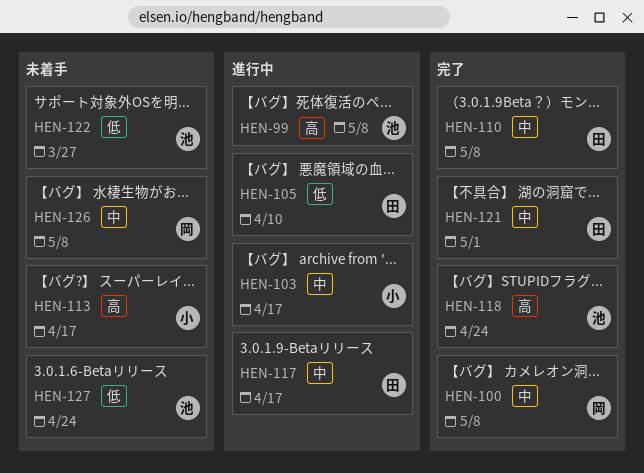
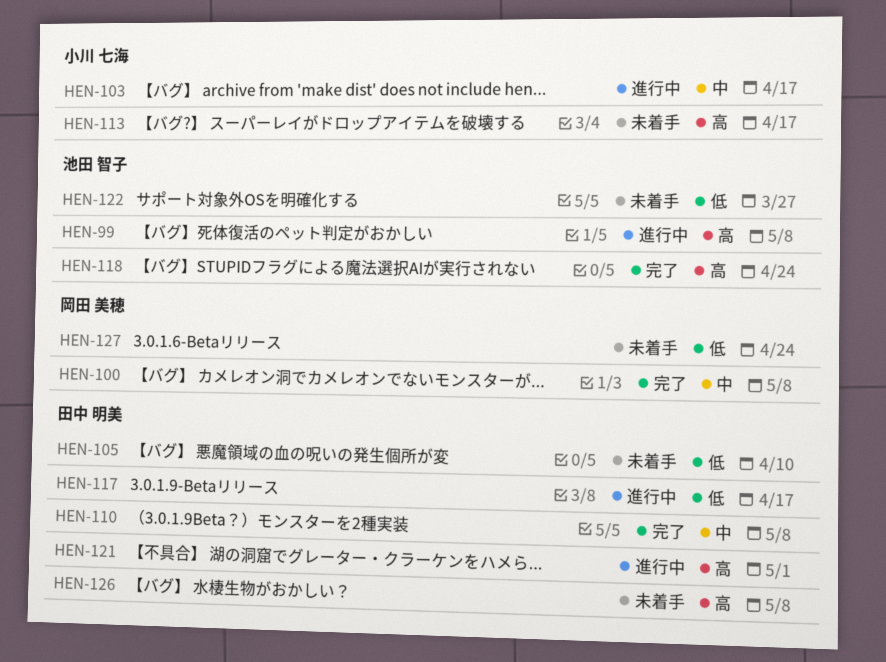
HEN-105, status: 進行中 -> 未着手
HEN-117, priority: 中 -> 低
HEN-121, status: 完了 -> 進行中
HEN-121, priority: 中 -> 高
HEN-126, owner: 岡田 美穂 -> 田中 明美
HEN-126, priority: 中 -> 高
HEN-127, owner: 池田 智子 -> 岡田 美穂

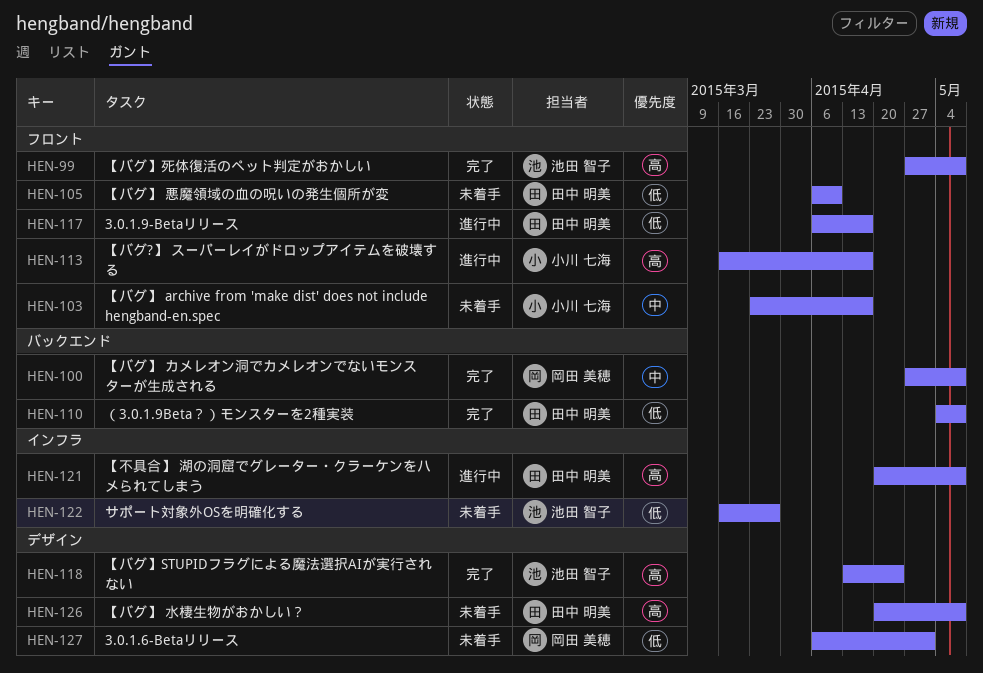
HEN-99, status: 進行中 -> 完了
HEN-103, status: 進行中 -> 未着手
HEN-110, priority: 中 -> 低
HEN-113, status: 未着手 -> 進行中
HEN-121, due: May 1 -> May 8
HEN-127, due: Apr 24 -> May 1

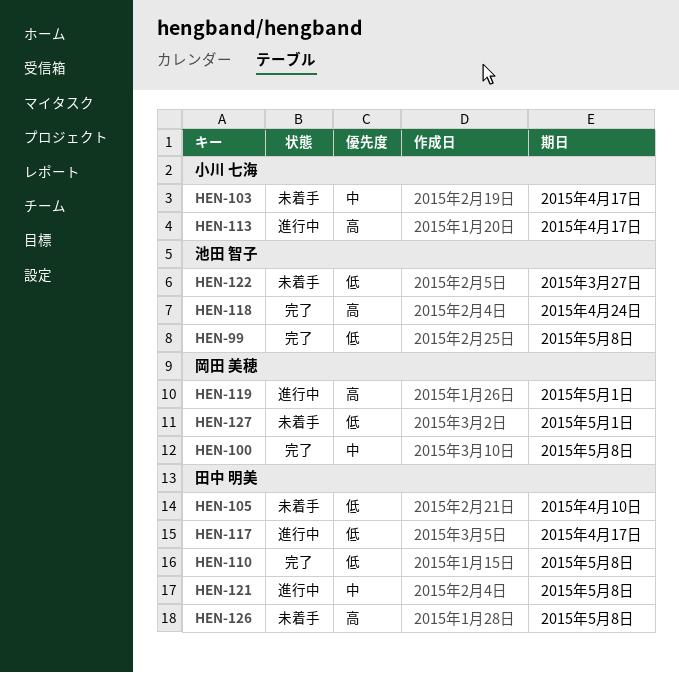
HEN-99, priority: 高 -> 低
HEN-119: none -> present
HEN-121, priority: 高 -> 中

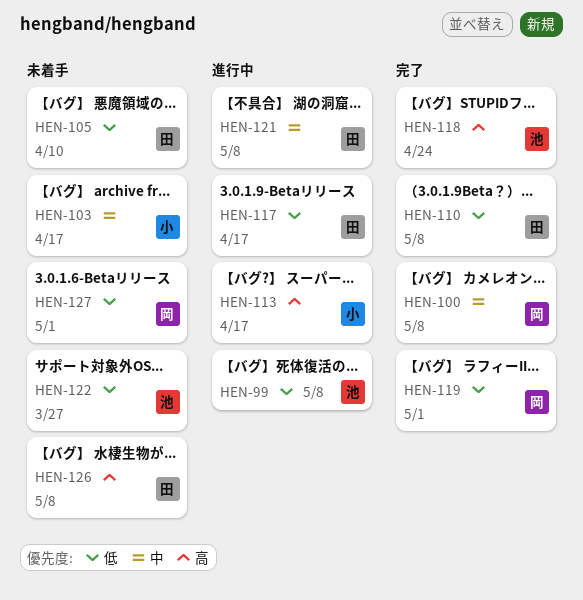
HEN-99, status: 完了 -> 進行中
HEN-119, status: 進行中 -> 完了
HEN-119, priority: 高 -> 低

